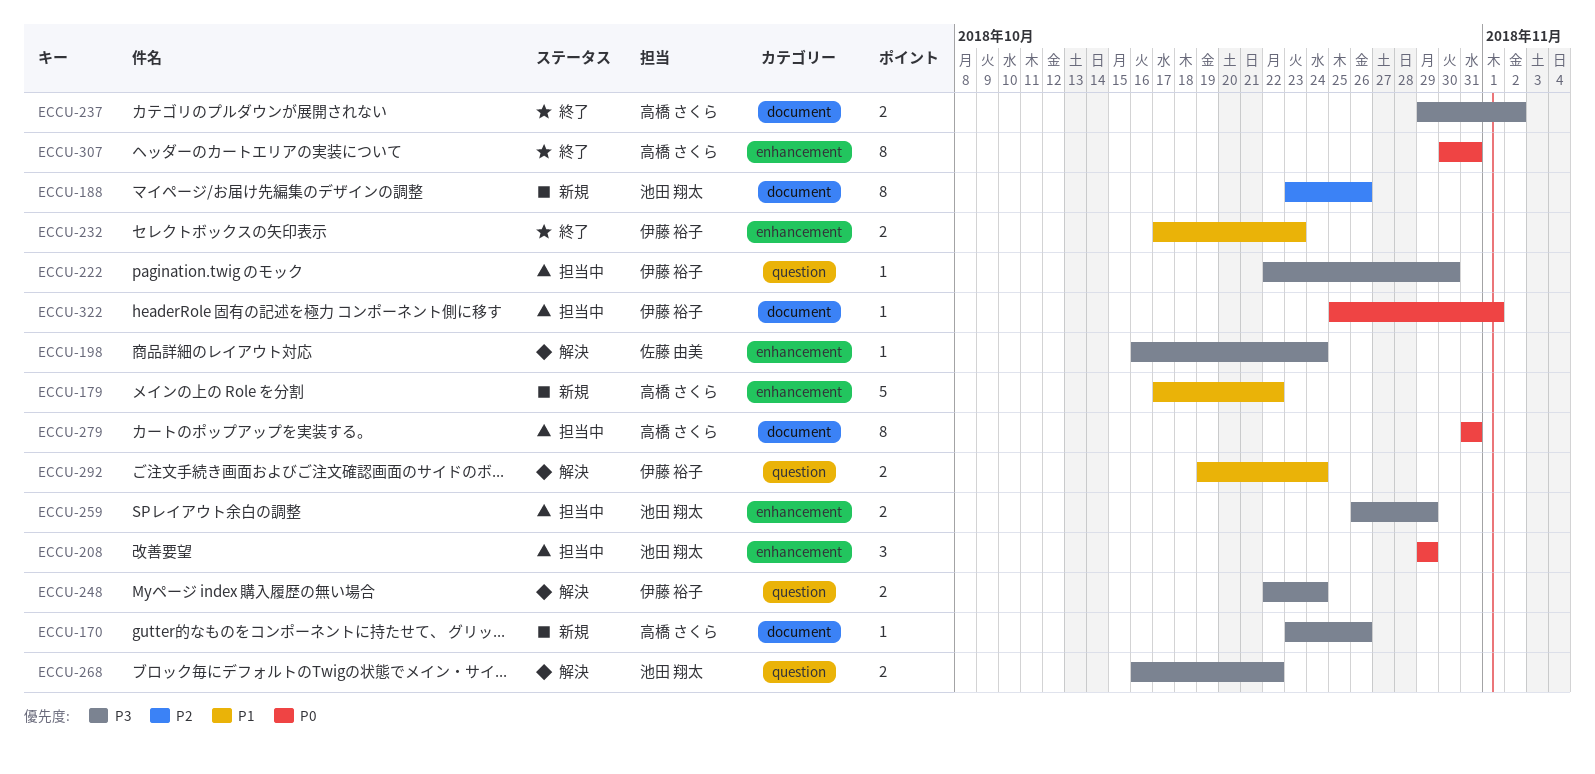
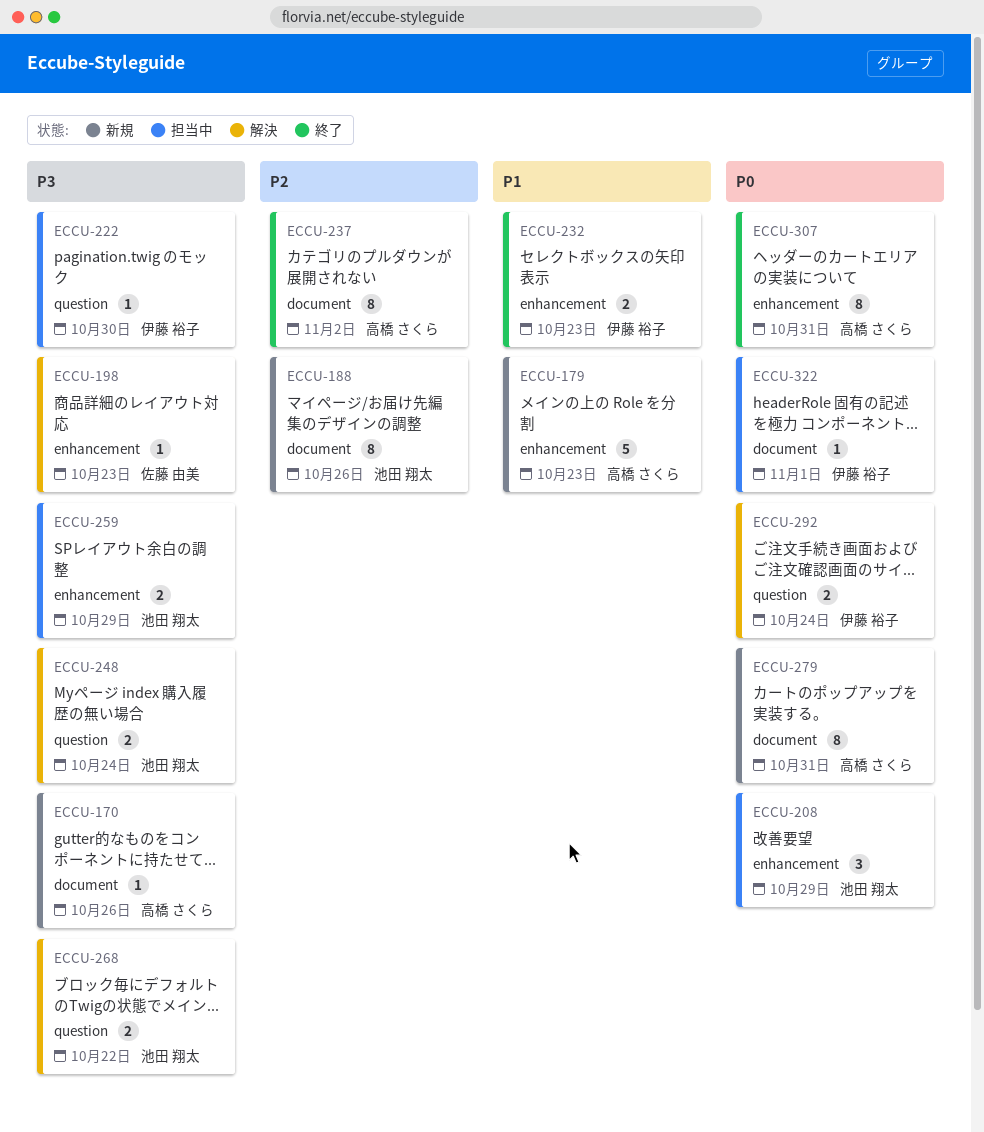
ECCU-179, due: Oct 22 -> Oct 23
ECCU-198, due: Oct 24 -> Oct 23
ECCU-237, priority: P3 -> P2
ECCU-237, estimate: 2 -> 8
ECCU-248, owner: 伊藤 裕子 -> 池田 翔太
ECCU-279, status: 担当中 -> 新規
ECCU-292, priority: P1 -> P0

